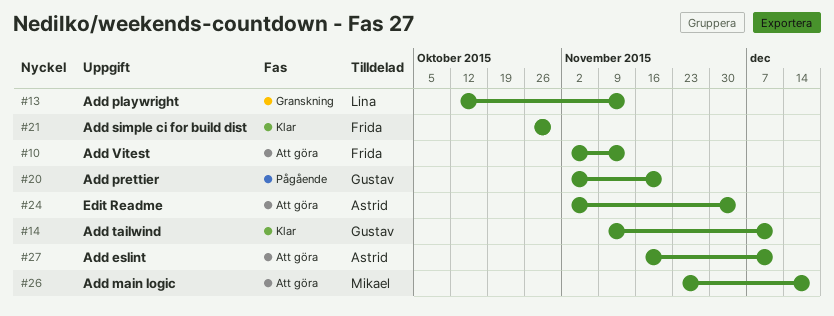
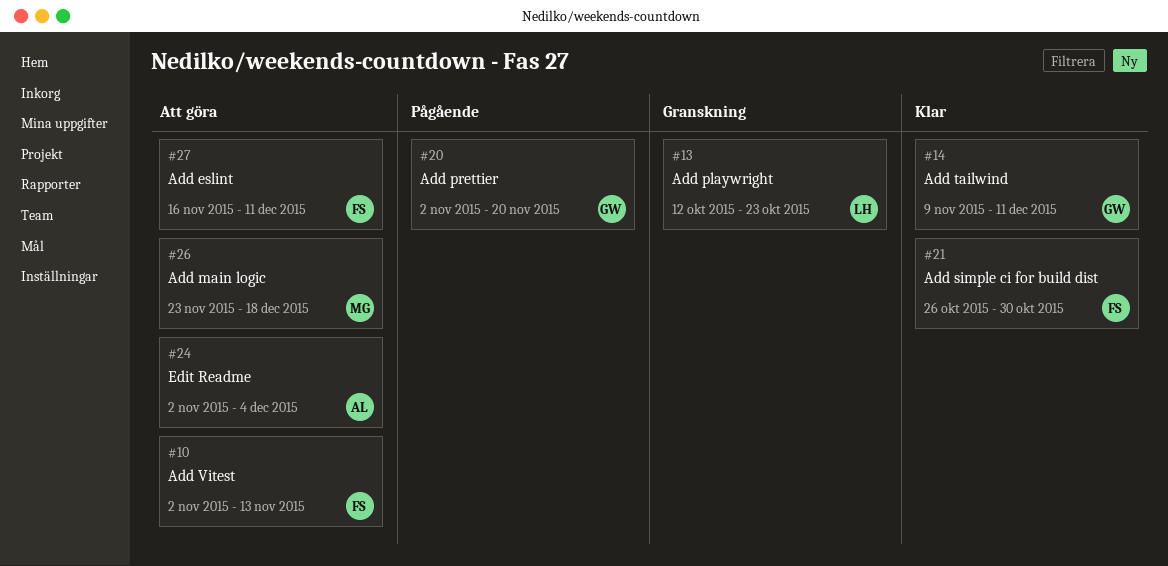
#13, due: Nov 13 -> Oct 23
#27, owner: Astrid -> Frida

